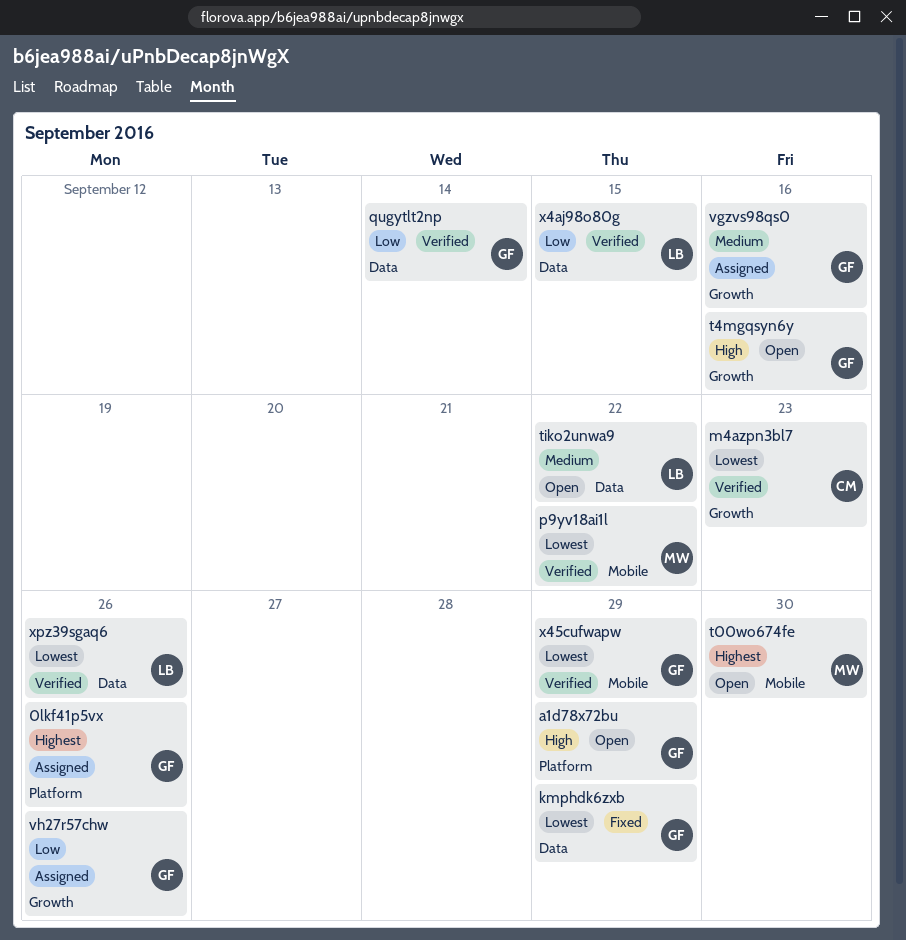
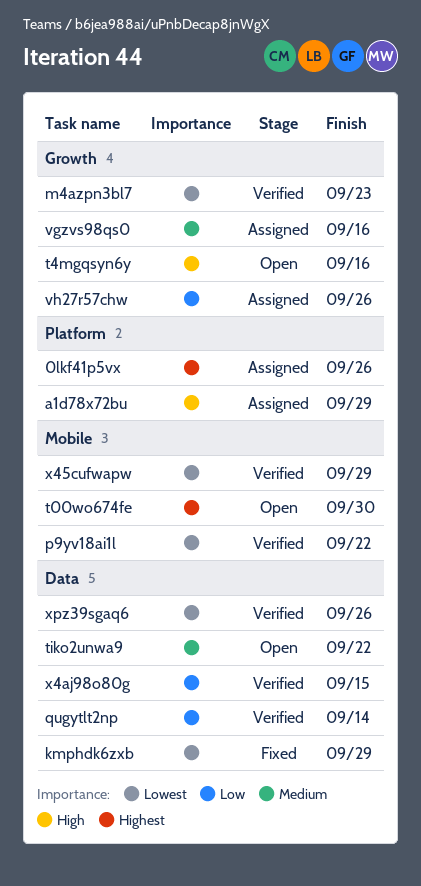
a1d78x72bu, status: Open -> Assigned

